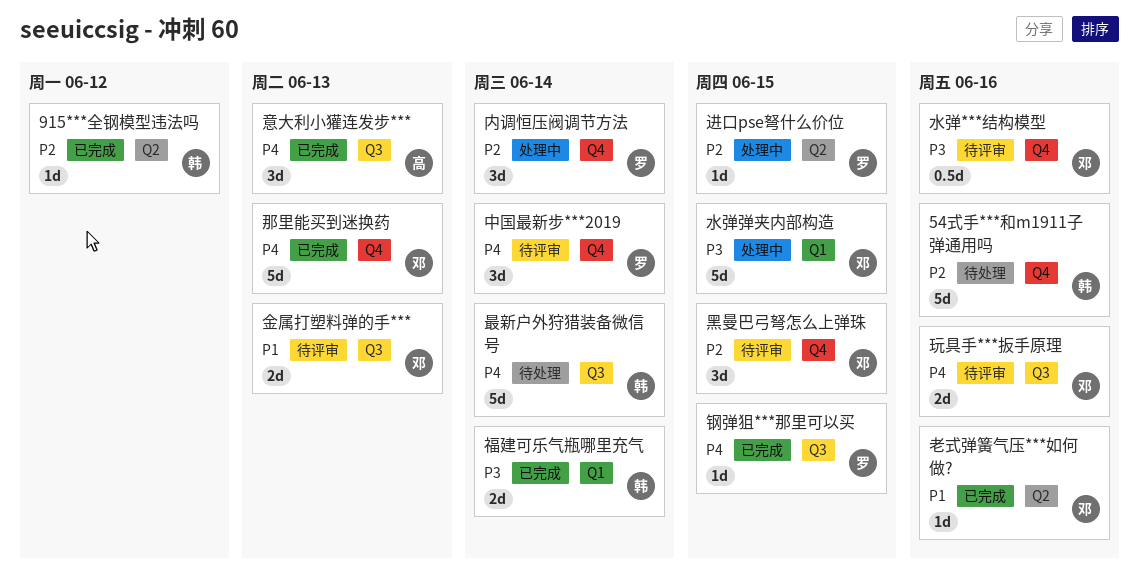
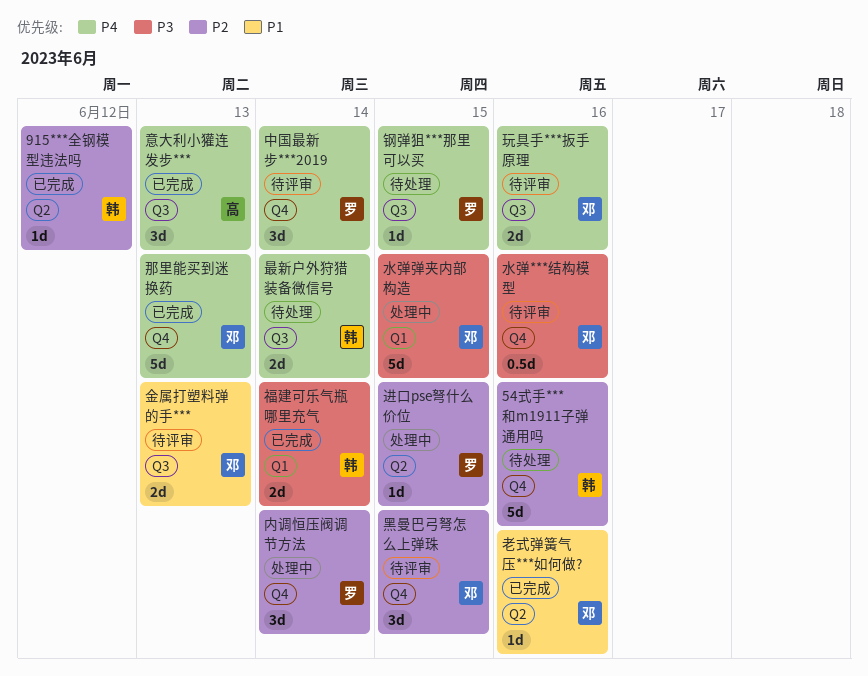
最新户外狩猎装备微信号, estimate: 5d -> 2d
钢弹狙***那里可以买, status: 已完成 -> 待处理

